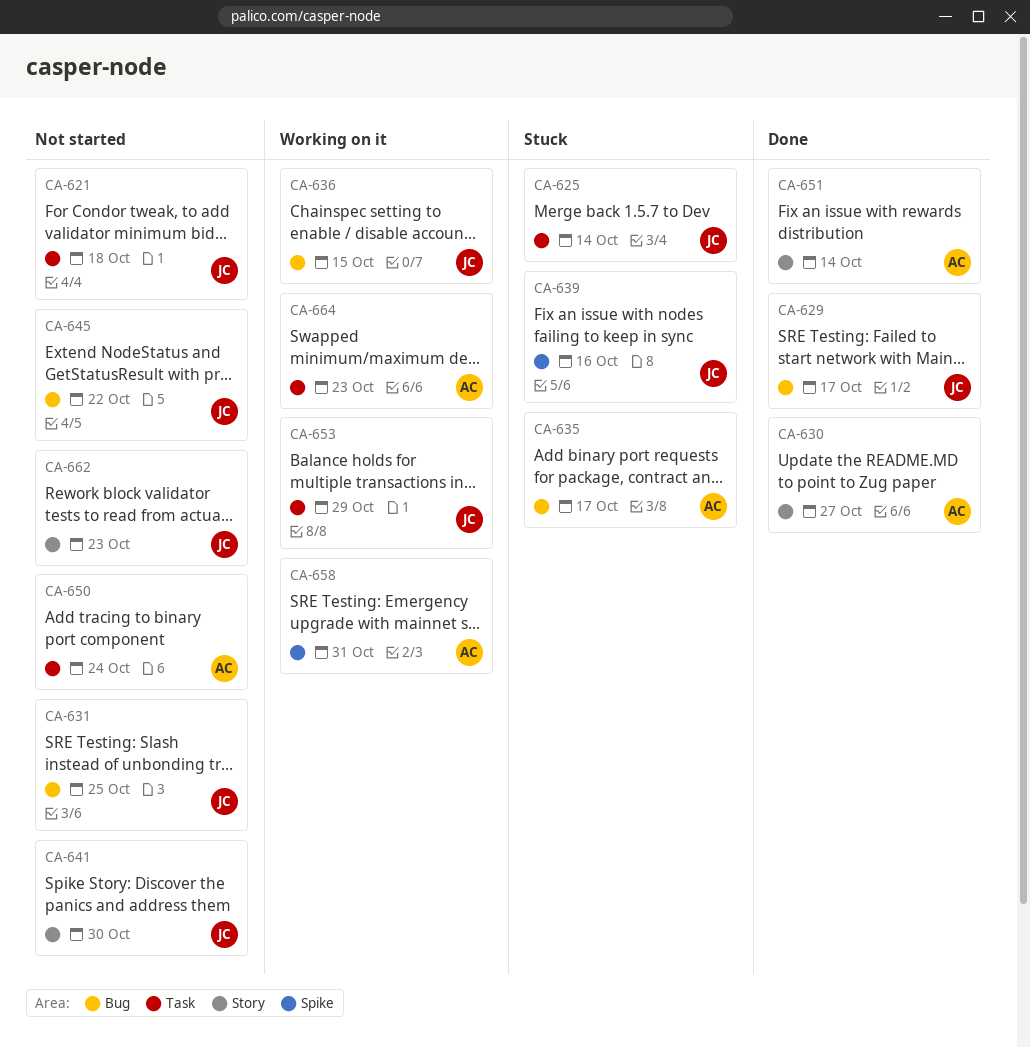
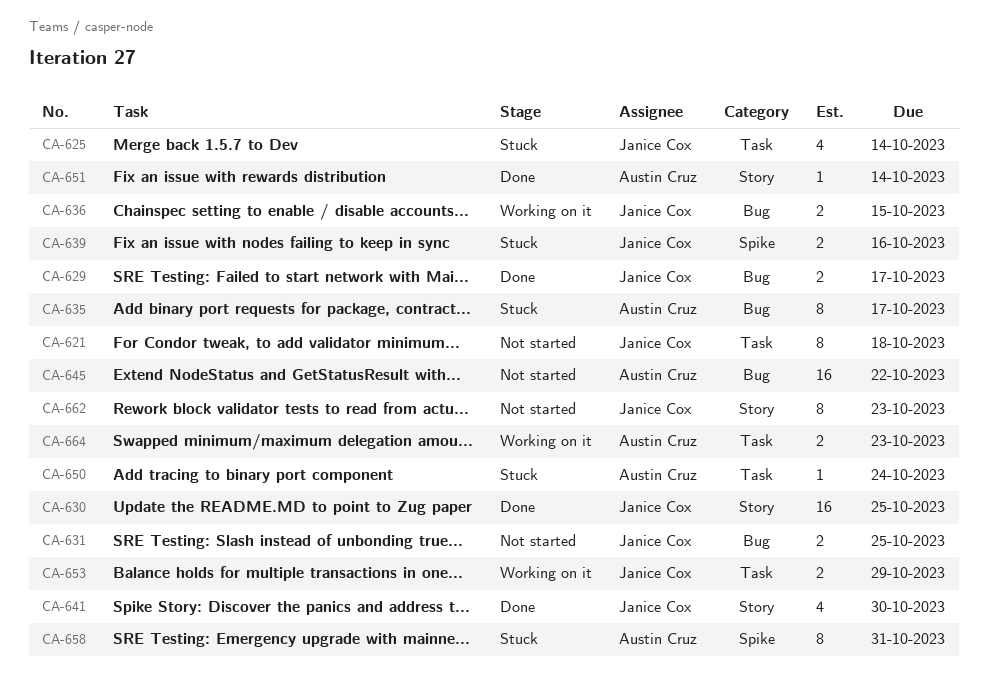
CA-630, owner: Austin Cruz -> Janice Cox
CA-630, due: Oct 27 -> Oct 25
CA-641, status: Not started -> Done
CA-645, owner: Janice Cox -> Austin Cruz
CA-650, status: Not started -> Stuck
CA-658, status: Working on it -> Stuck

